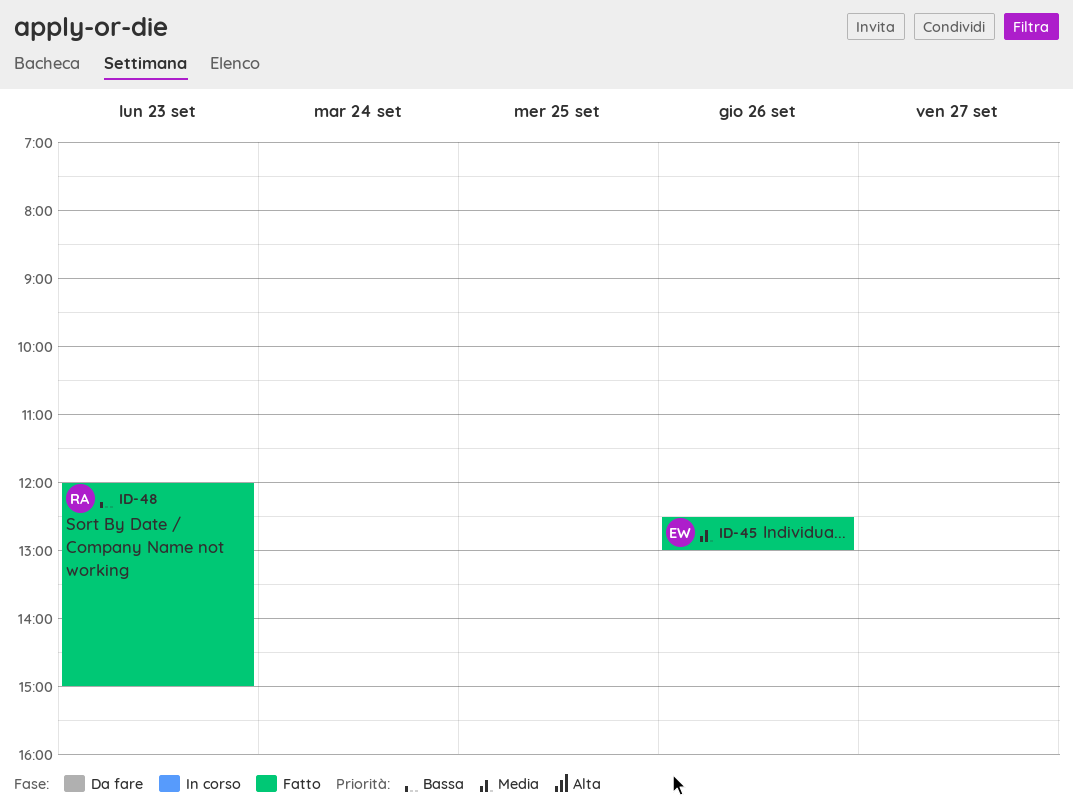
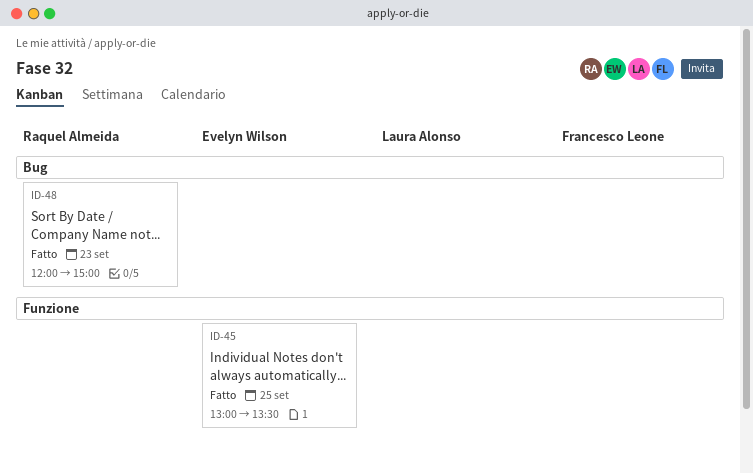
ID-45, day: Sep 26 -> Sep 25
ID-45, begins: 12:30 -> 13:00
ID-45, ends: 13:00 -> 13:30

